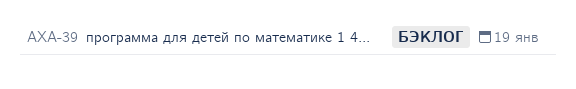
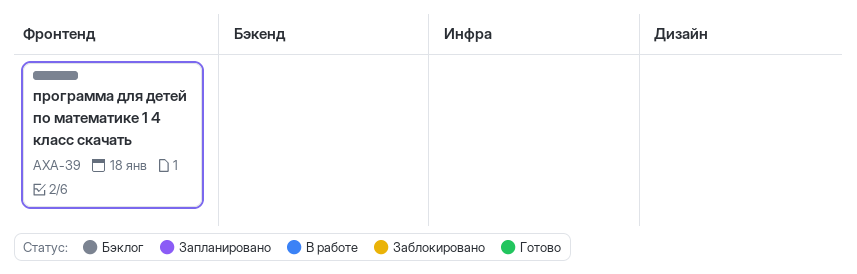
AXA-39, due: Jan 19 -> Jan 18

